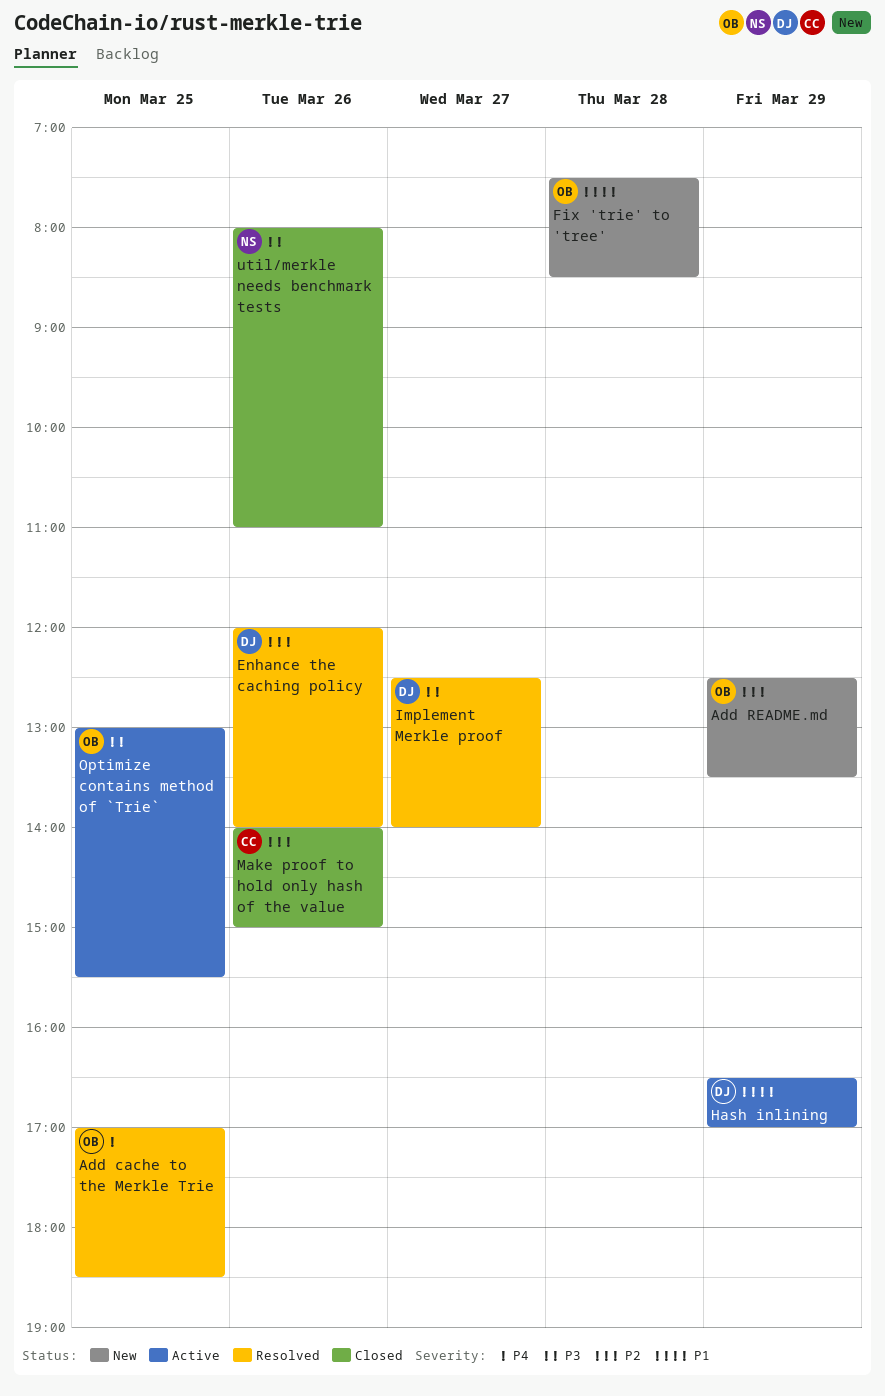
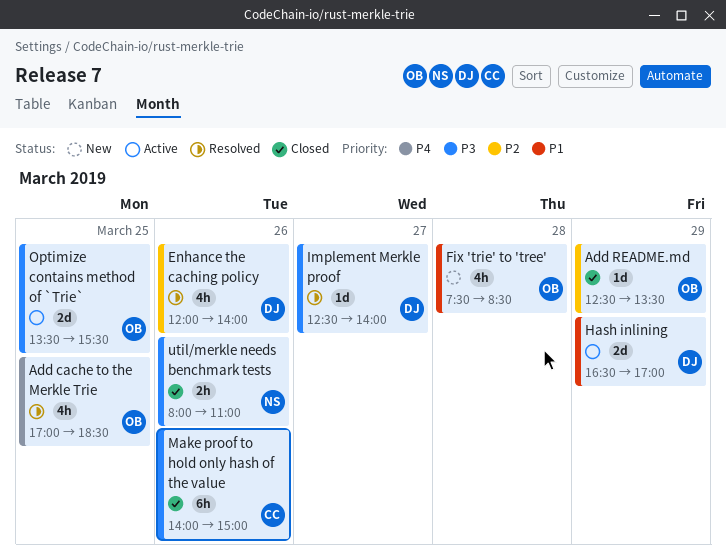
Add README.md, status: New -> Closed
Make proof to hold only hash of the value, priority: P2 -> P3
Optimize contains method of `Trie`, begins: 13:00 -> 13:30

